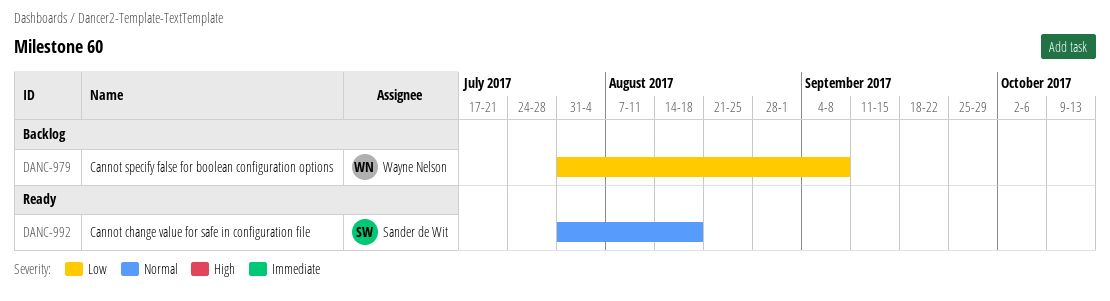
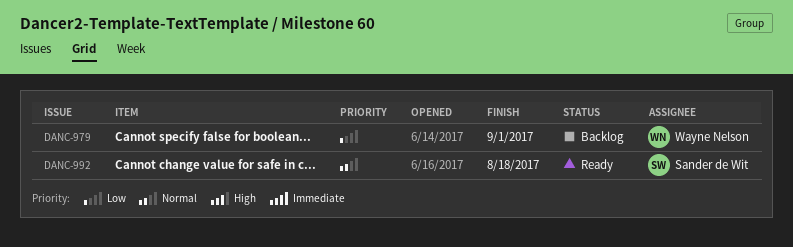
DANC-979, due: Sep 8 -> Sep 1

